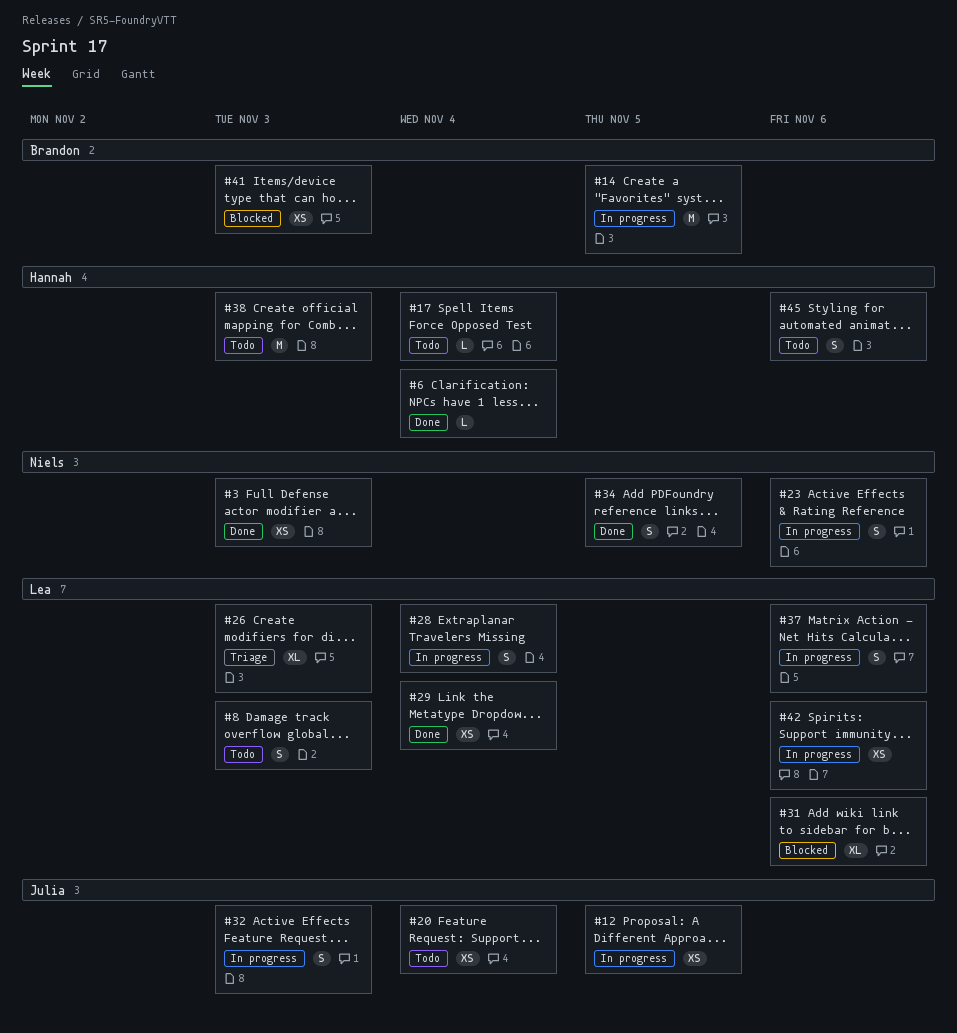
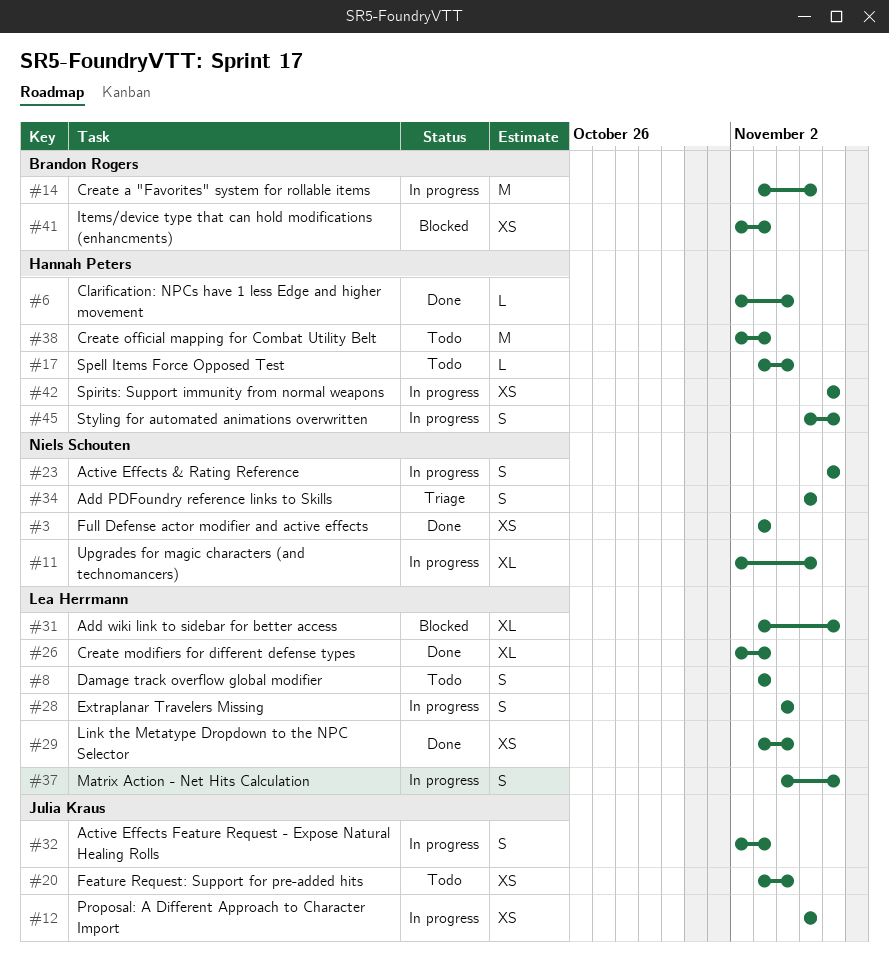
#11: none -> present
#26, status: Triage -> Done
#34, status: Done -> Triage
#42, owner: Lea Herrmann -> Hannah Peters
#45, status: Todo -> In progress

